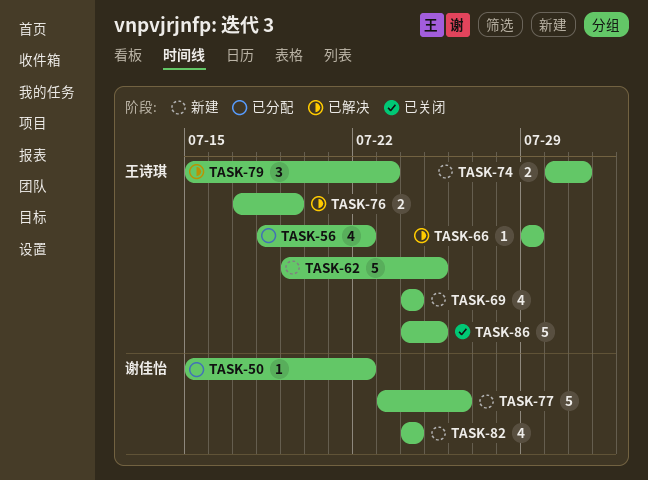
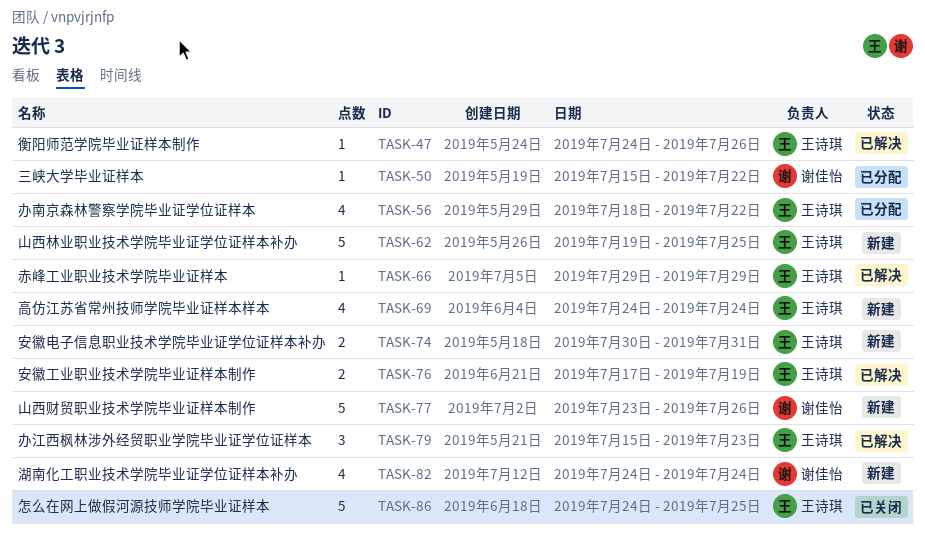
TASK-47: none -> present

